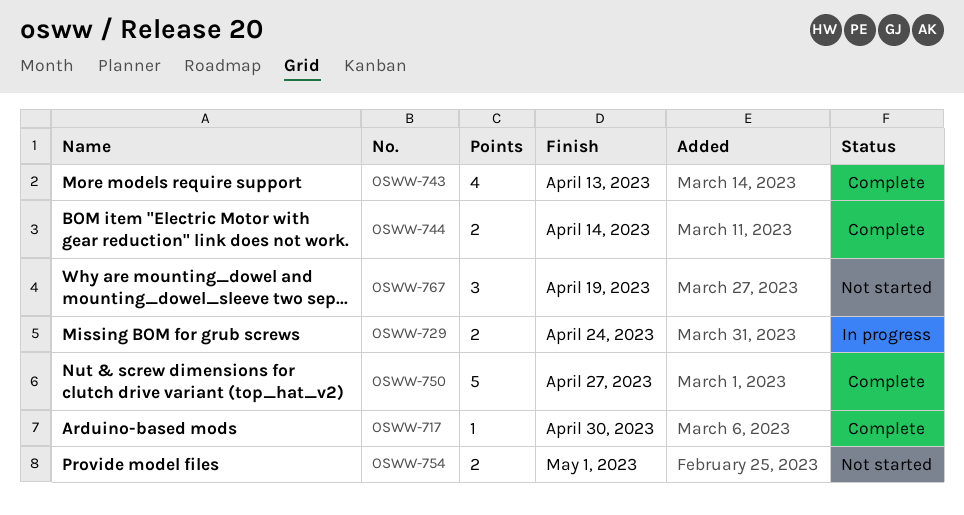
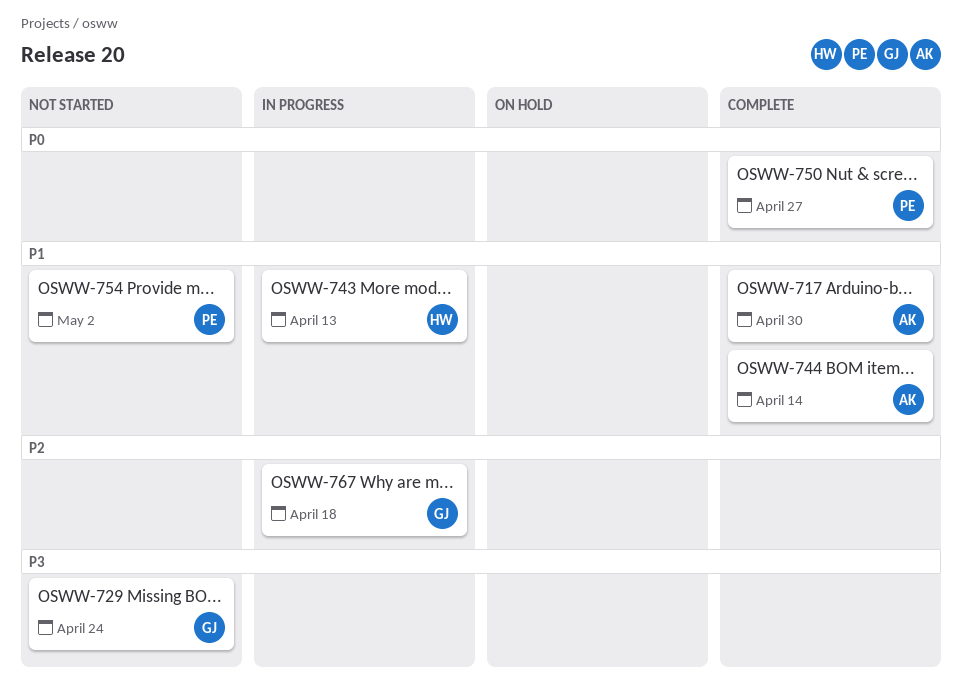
OSWW-729, status: In progress -> Not started
OSWW-743, status: Complete -> In progress
OSWW-754, due: May 1 -> May 2
OSWW-767, status: Not started -> In progress
OSWW-767, due: Apr 19 -> Apr 18

